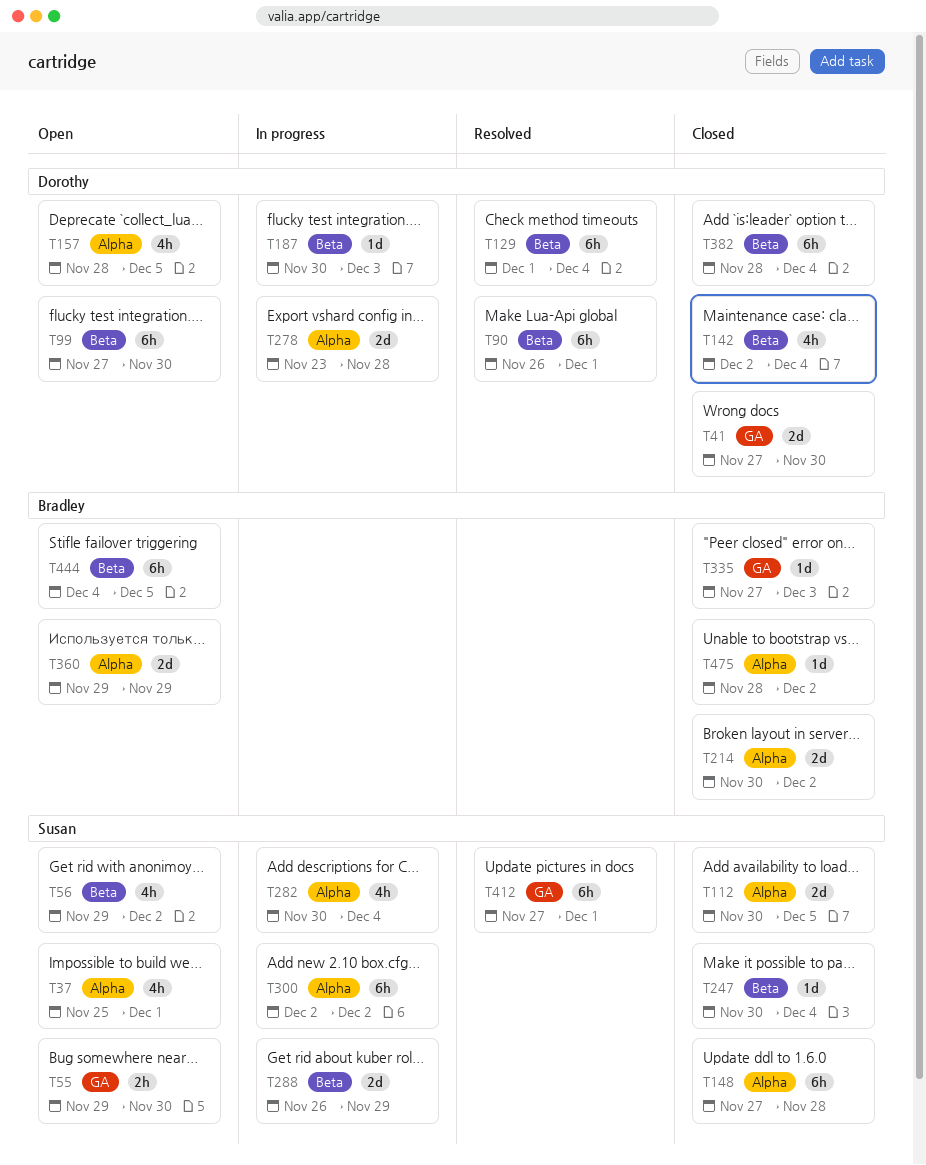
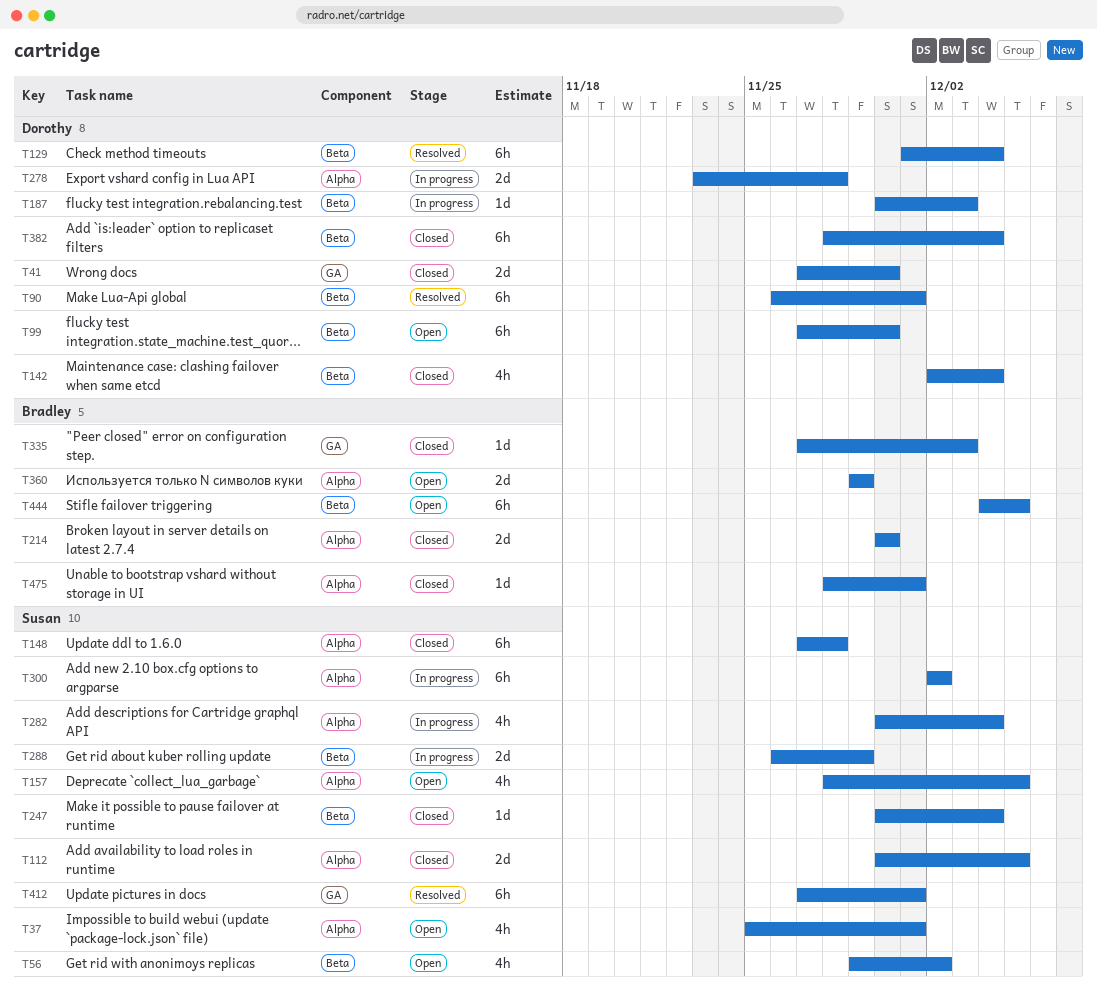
T55: present -> none
T157, owner: Dorothy -> Susan
T214, due: Dec 2 -> Nov 30
T475, due: Dec 2 -> Dec 1

